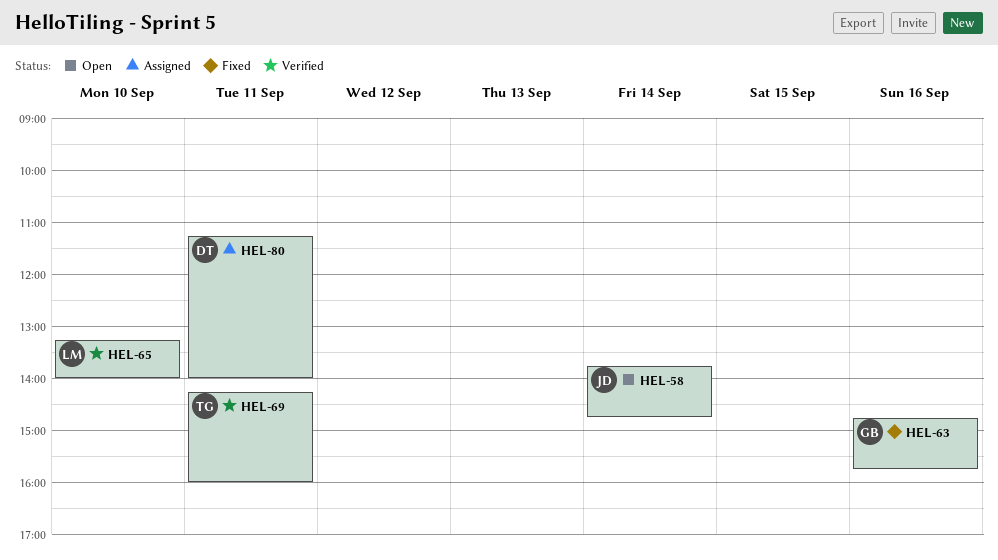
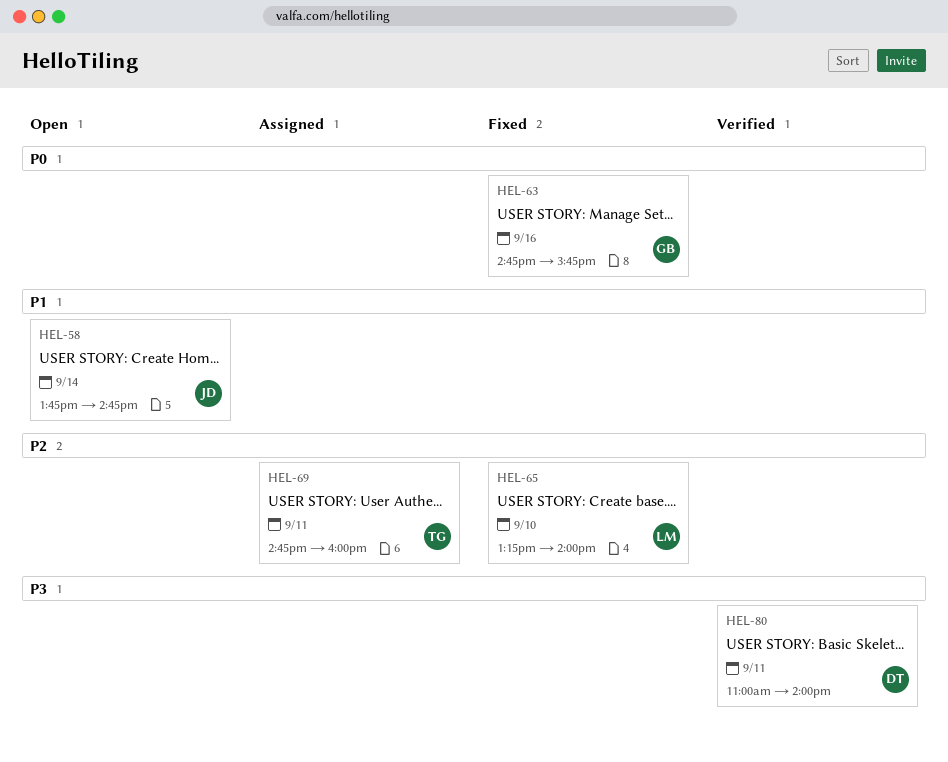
HEL-65, status: Verified -> Fixed
HEL-69, status: Verified -> Assigned
HEL-69, begins: 14:15 -> 14:45
HEL-80, status: Assigned -> Verified
HEL-80, begins: 11:15 -> 11:00

